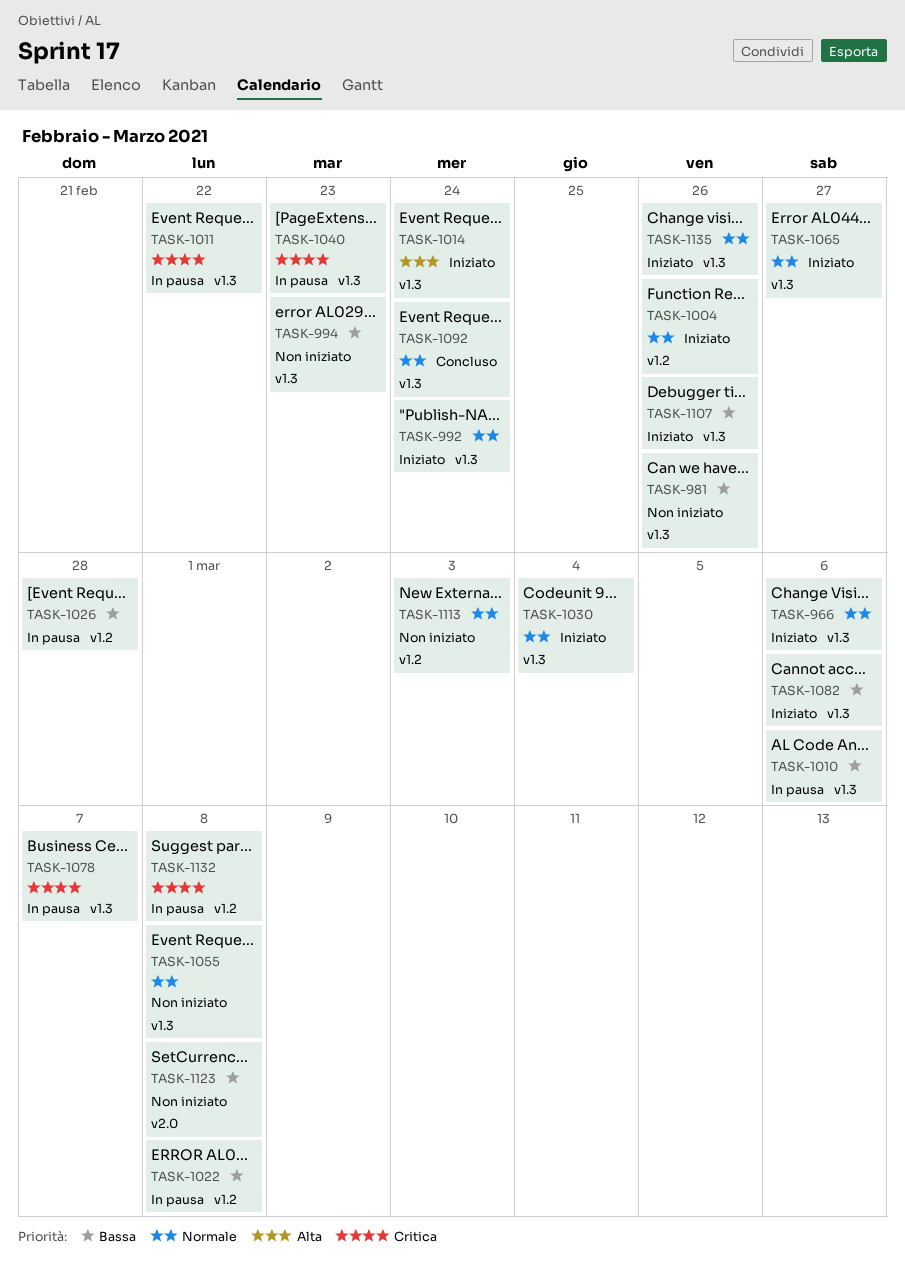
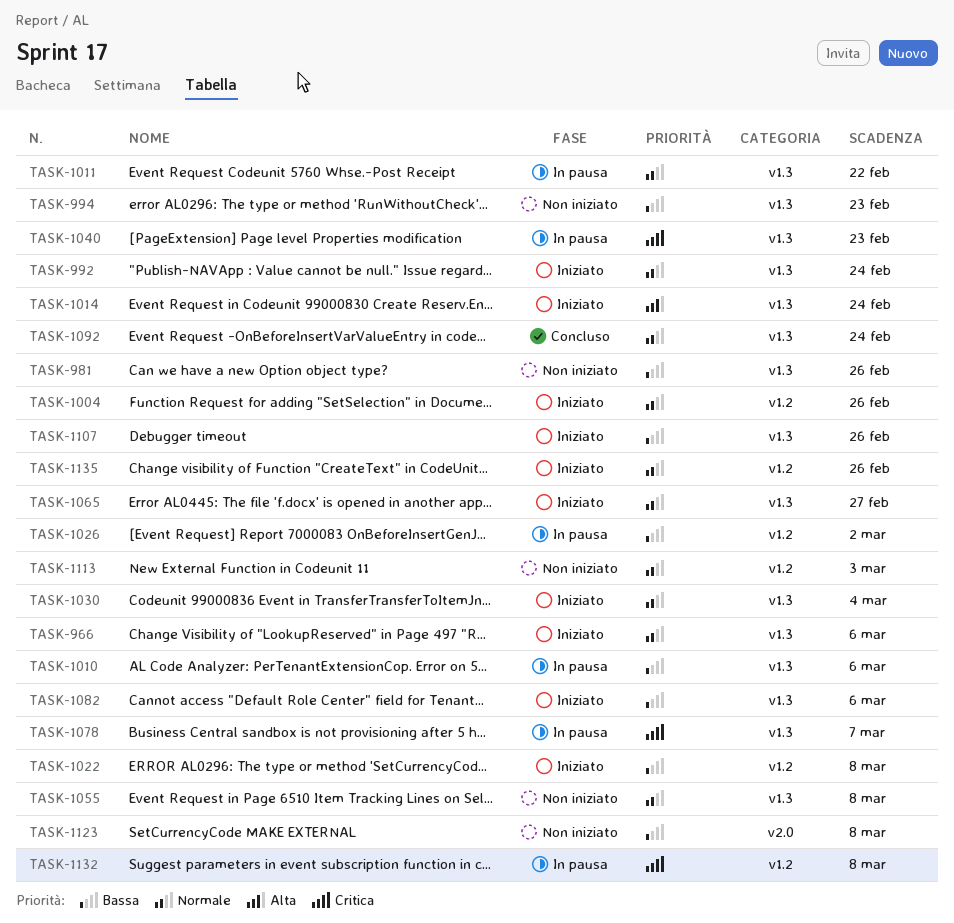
TASK-1011, priority: Critica -> Normale
TASK-1022, status: In pausa -> Iniziato
TASK-1026, due: Feb 28 -> Mar 2
TASK-1135, label: v1.3 -> v1.2

